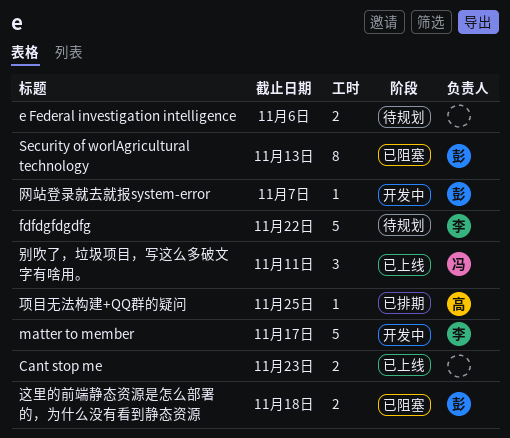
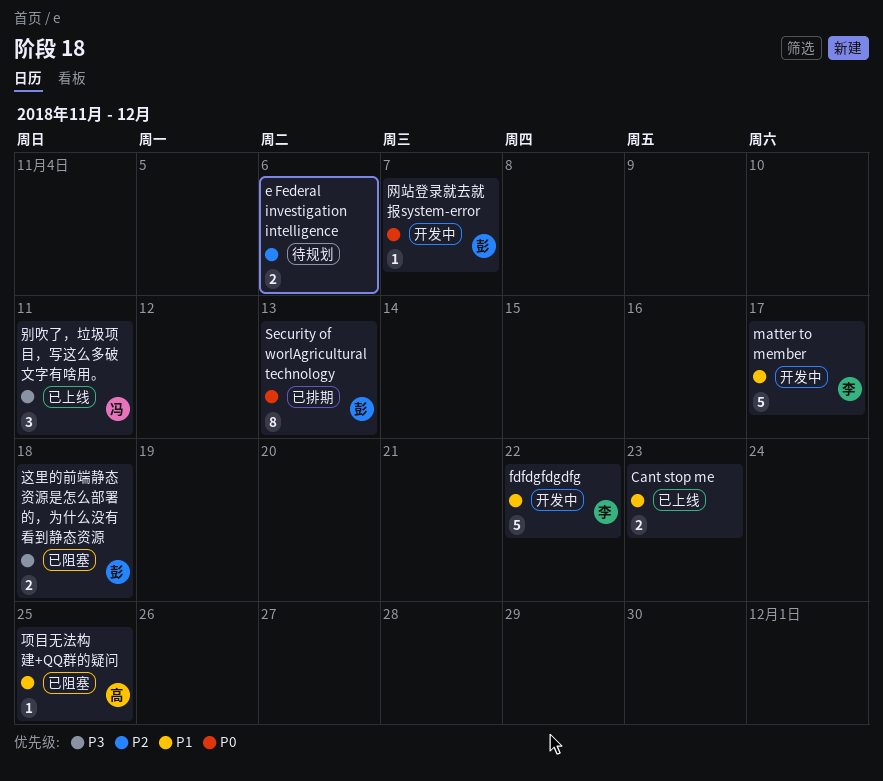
fdfdgfdgdfg, status: 待规划 -> 开发中
Security of worlAgricultural technology, status: 已阻塞 -> 已排期
项目无法构建+QQ群的疑问, status: 已排期 -> 已阻塞

